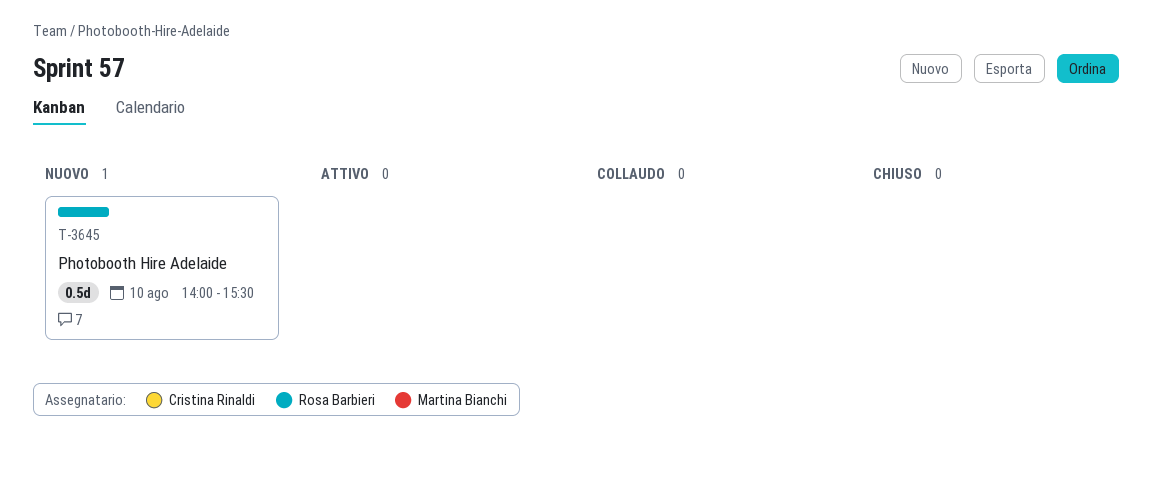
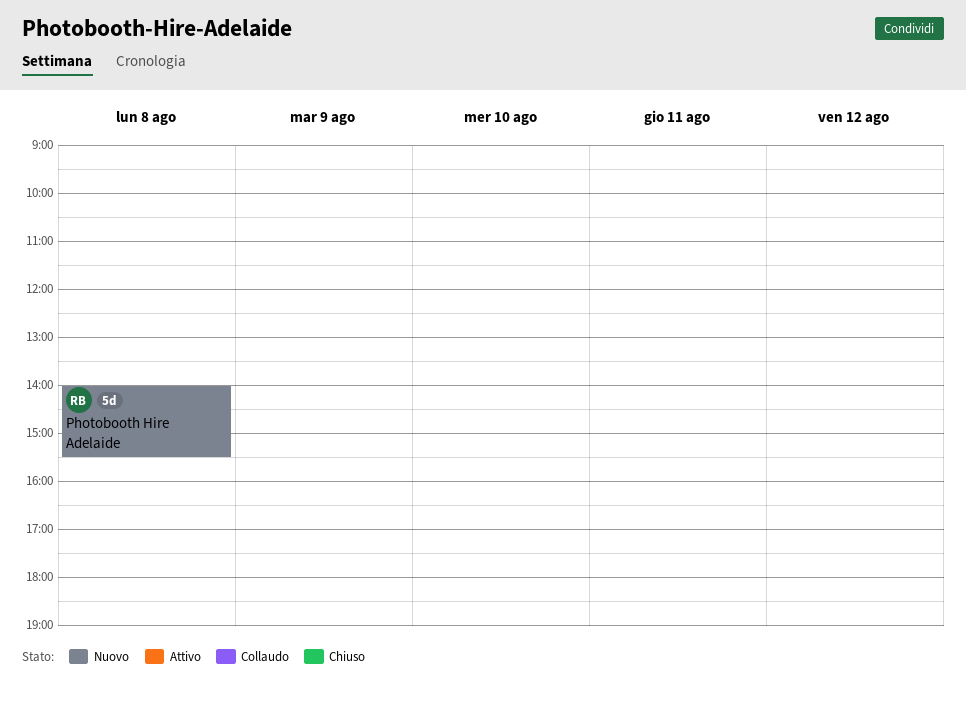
Photobooth Hire Adelaide, estimate: 0.5d -> 5d
Photobooth Hire Adelaide, day: Aug 10 -> Aug 8

